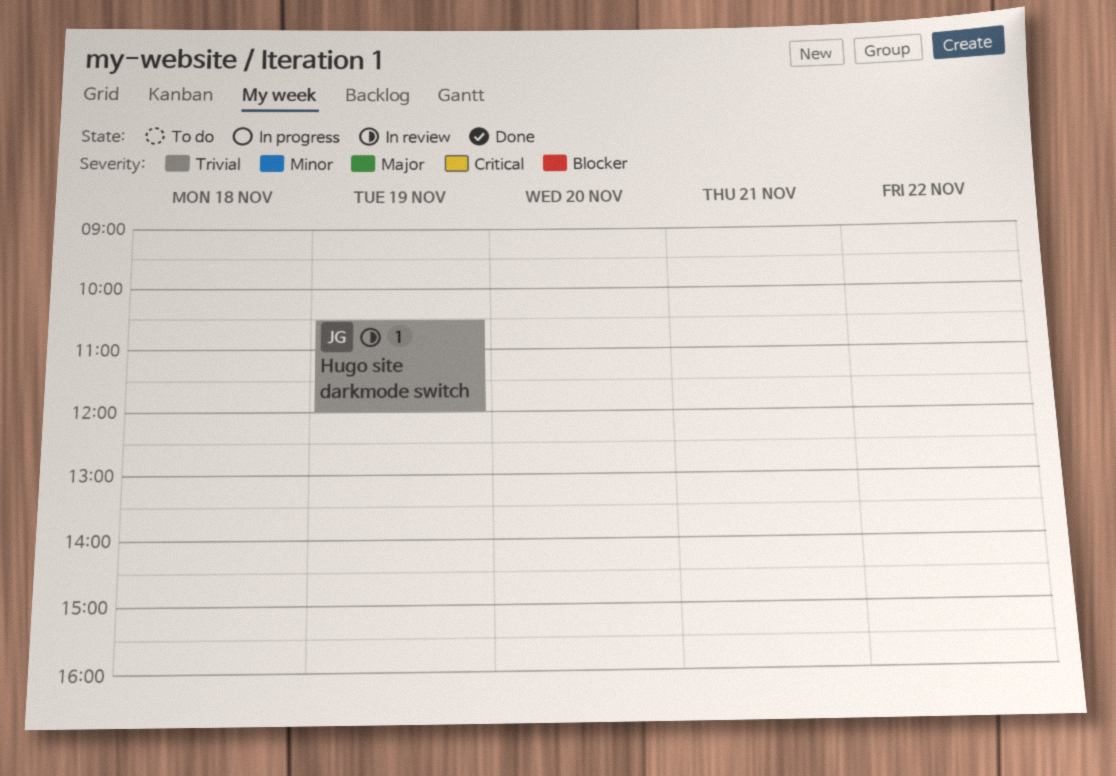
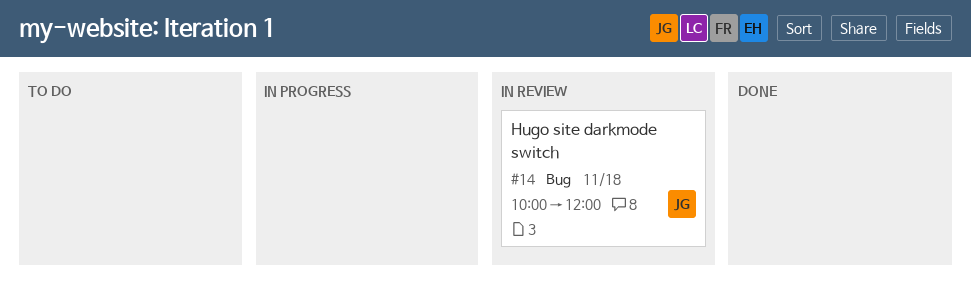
Hugo site darkmode switch, day: Nov 19 -> Nov 18
Hugo site darkmode switch, begins: 10:30 -> 10:00

